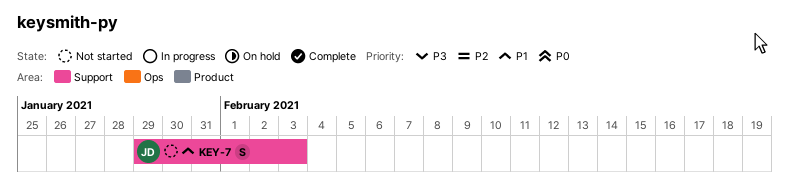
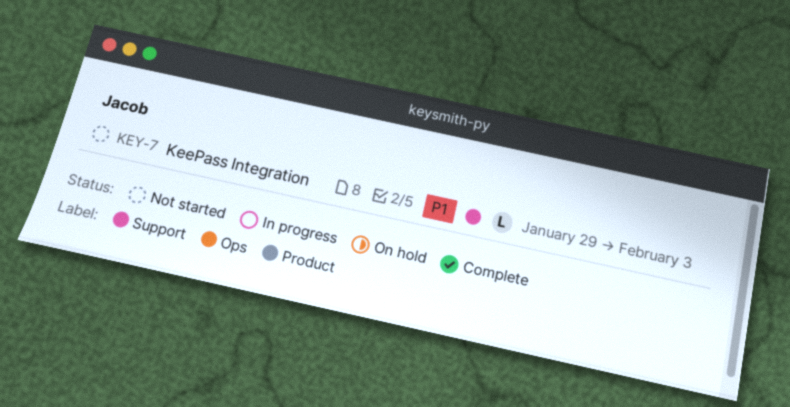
KEY-7, estimate: S -> L

